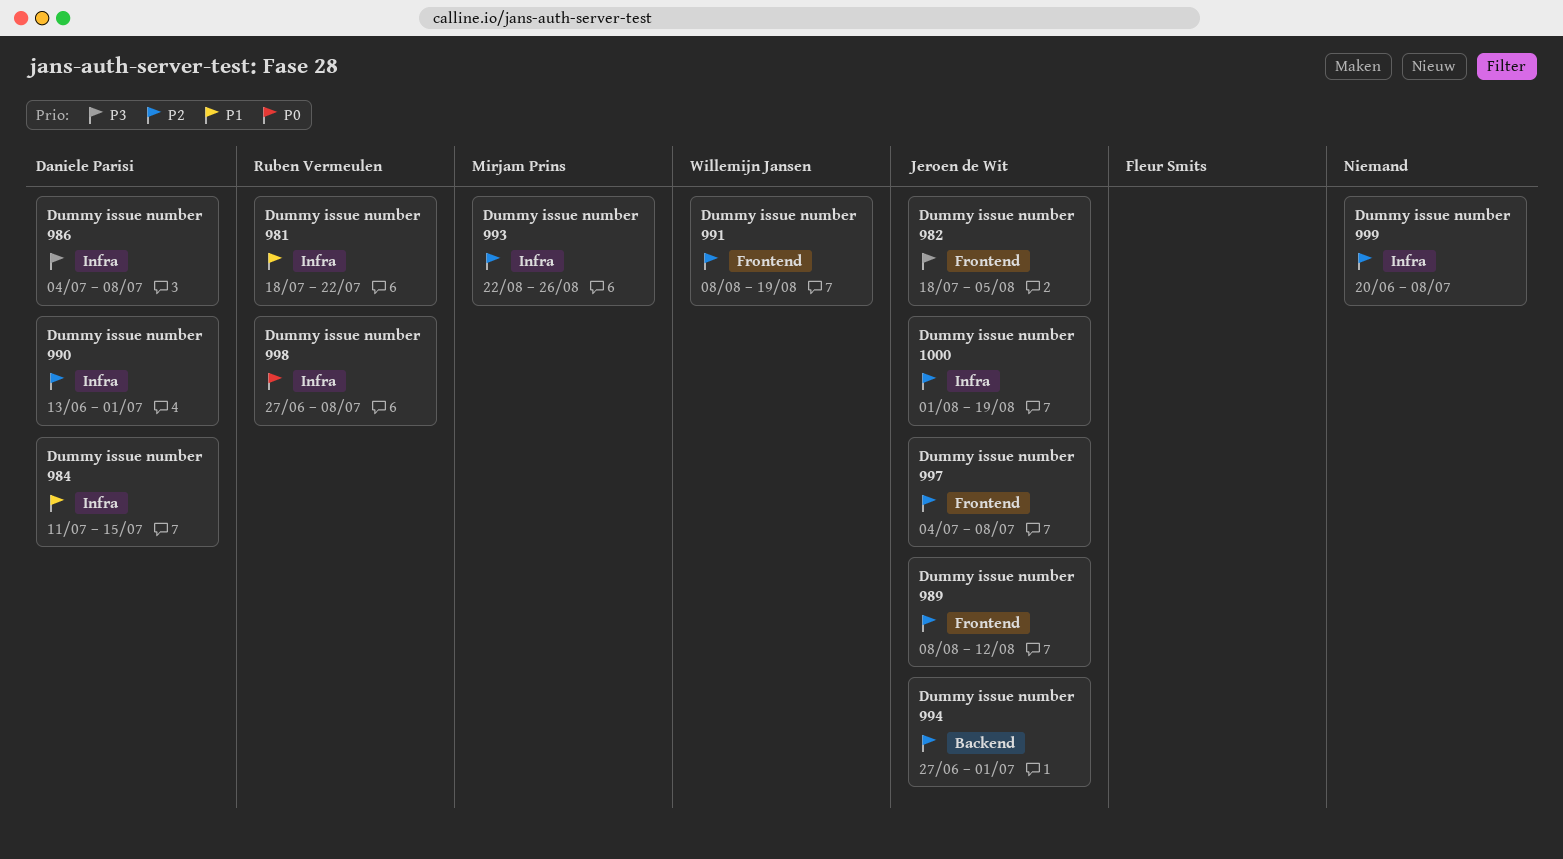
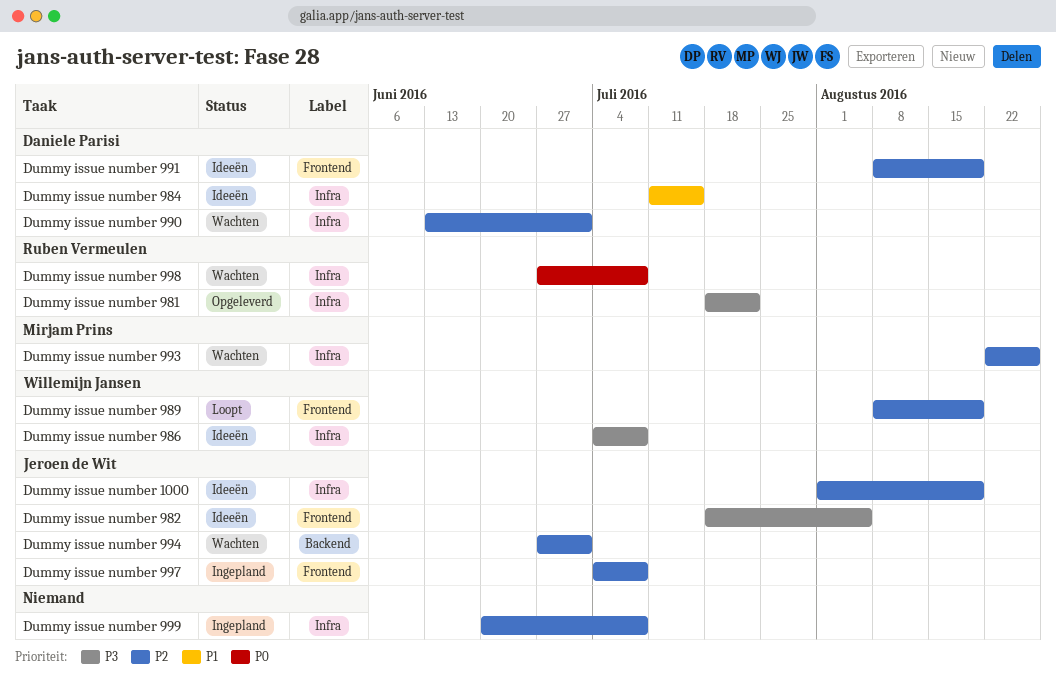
Dummy issue number 981, priority: P1 -> P3
Dummy issue number 986, owner: Daniele Parisi -> Willemijn Jansen
Dummy issue number 989, owner: Jeroen de Wit -> Willemijn Jansen
Dummy issue number 989, due: Aug 12 -> Aug 19
Dummy issue number 991, owner: Willemijn Jansen -> Daniele Parisi

